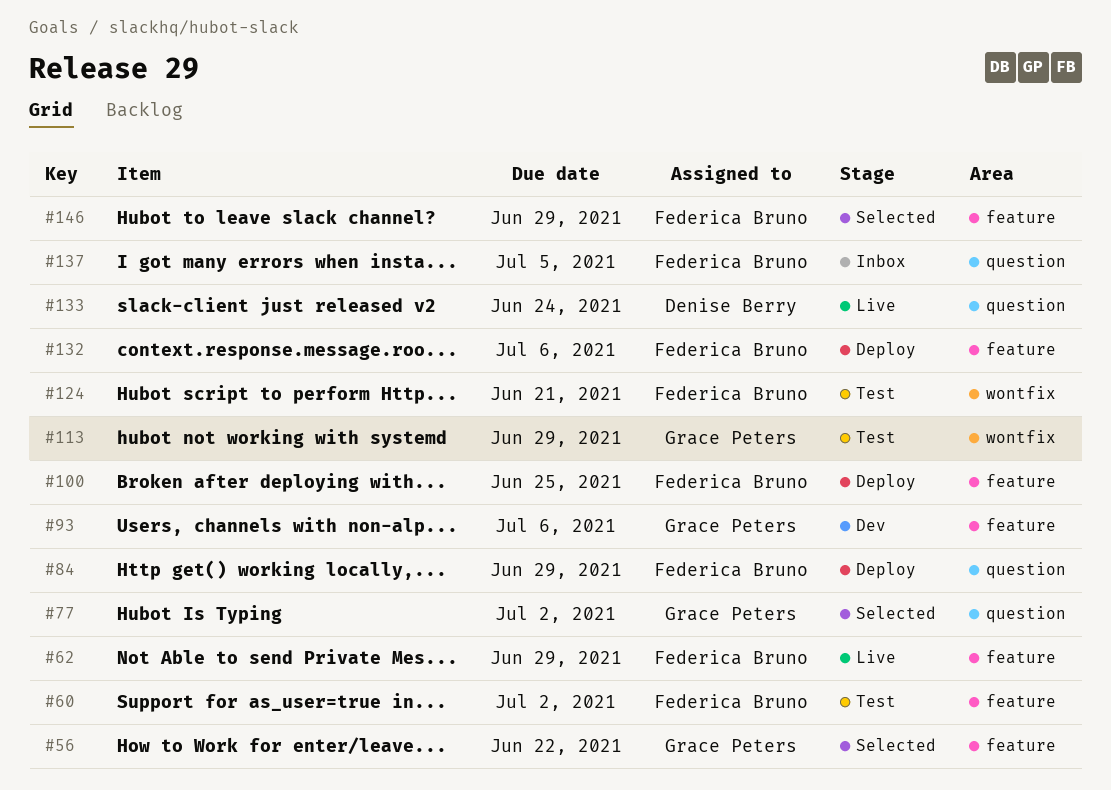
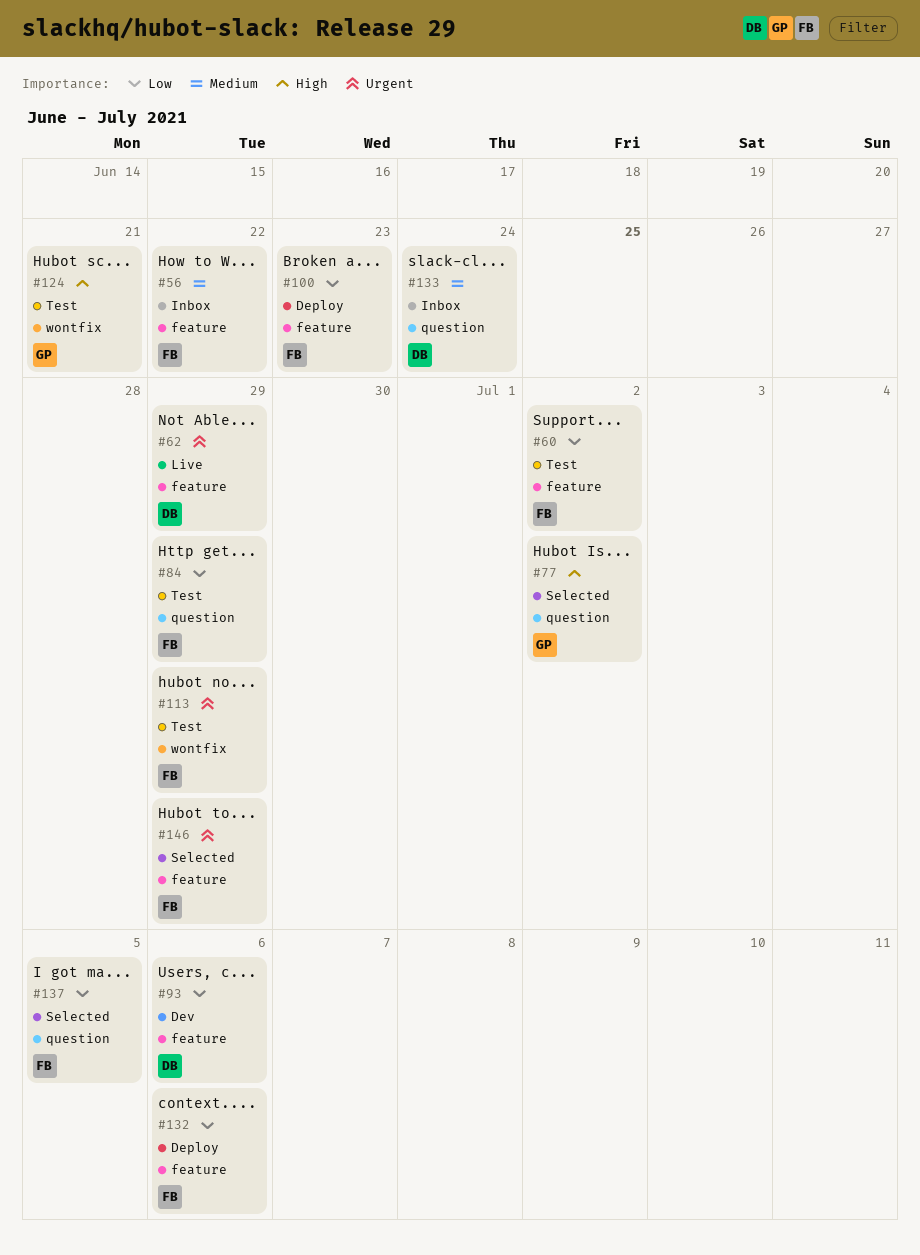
#56, status: Selected -> Inbox
#56, owner: Grace Peters -> Federica Bruno
#62, owner: Federica Bruno -> Denise Berry
#84, status: Deploy -> Test
#93, owner: Grace Peters -> Denise Berry
#100, due: Jun 25 -> Jun 23
#113, owner: Grace Peters -> Federica Bruno
#124, owner: Federica Bruno -> Grace Peters
#133, status: Live -> Inbox
#137, status: Inbox -> Selected

